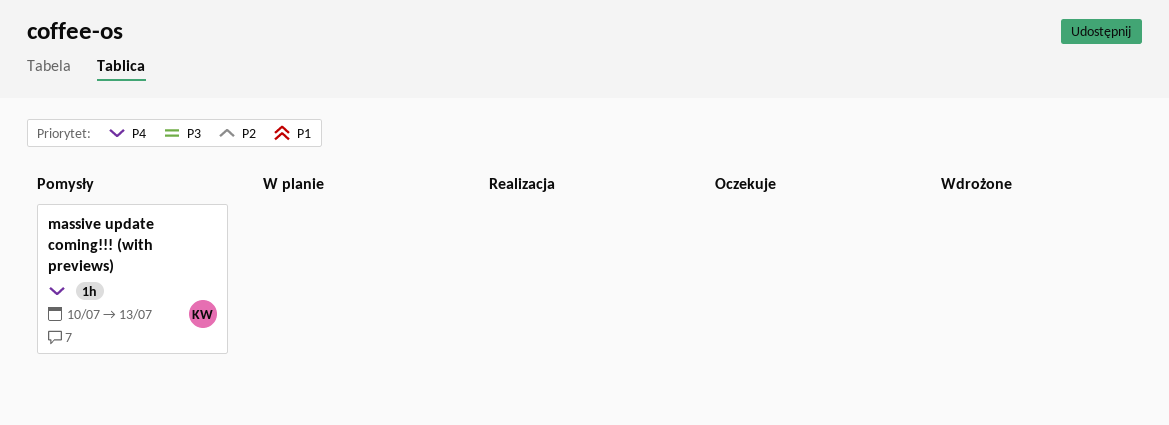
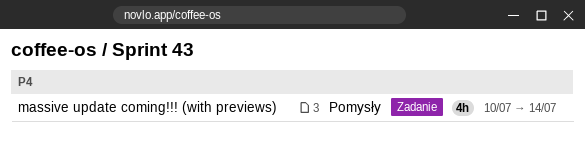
massive update coming!!! (with previews), estimate: 1h -> 4h
massive update coming!!! (with previews), due: Jul 13 -> Jul 14

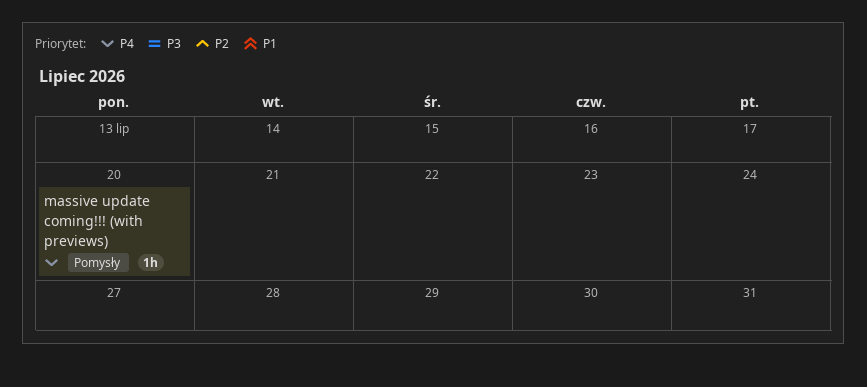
massive update coming!!! (with previews), estimate: 4h -> 1h
massive update coming!!! (with previews), due: Jul 14 -> Jul 20

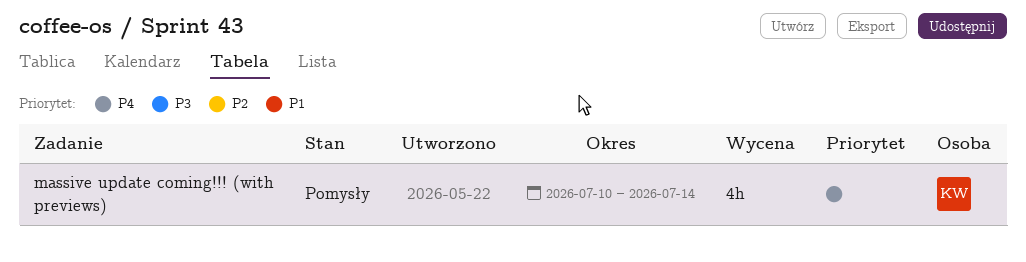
massive update coming!!! (with previews), estimate: 1h -> 4h
massive update coming!!! (with previews), due: Jul 20 -> Jul 14

